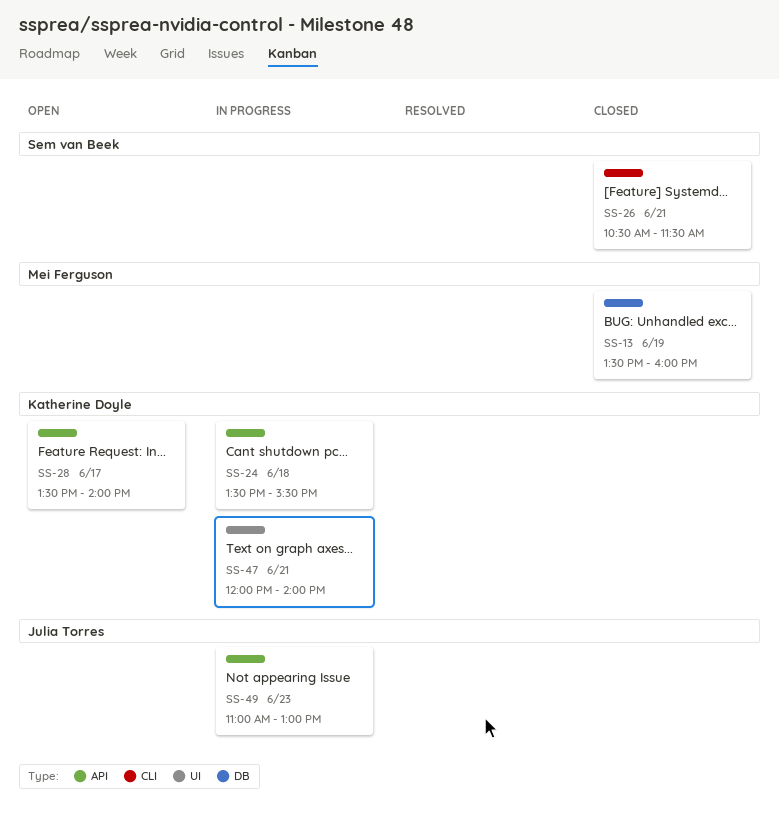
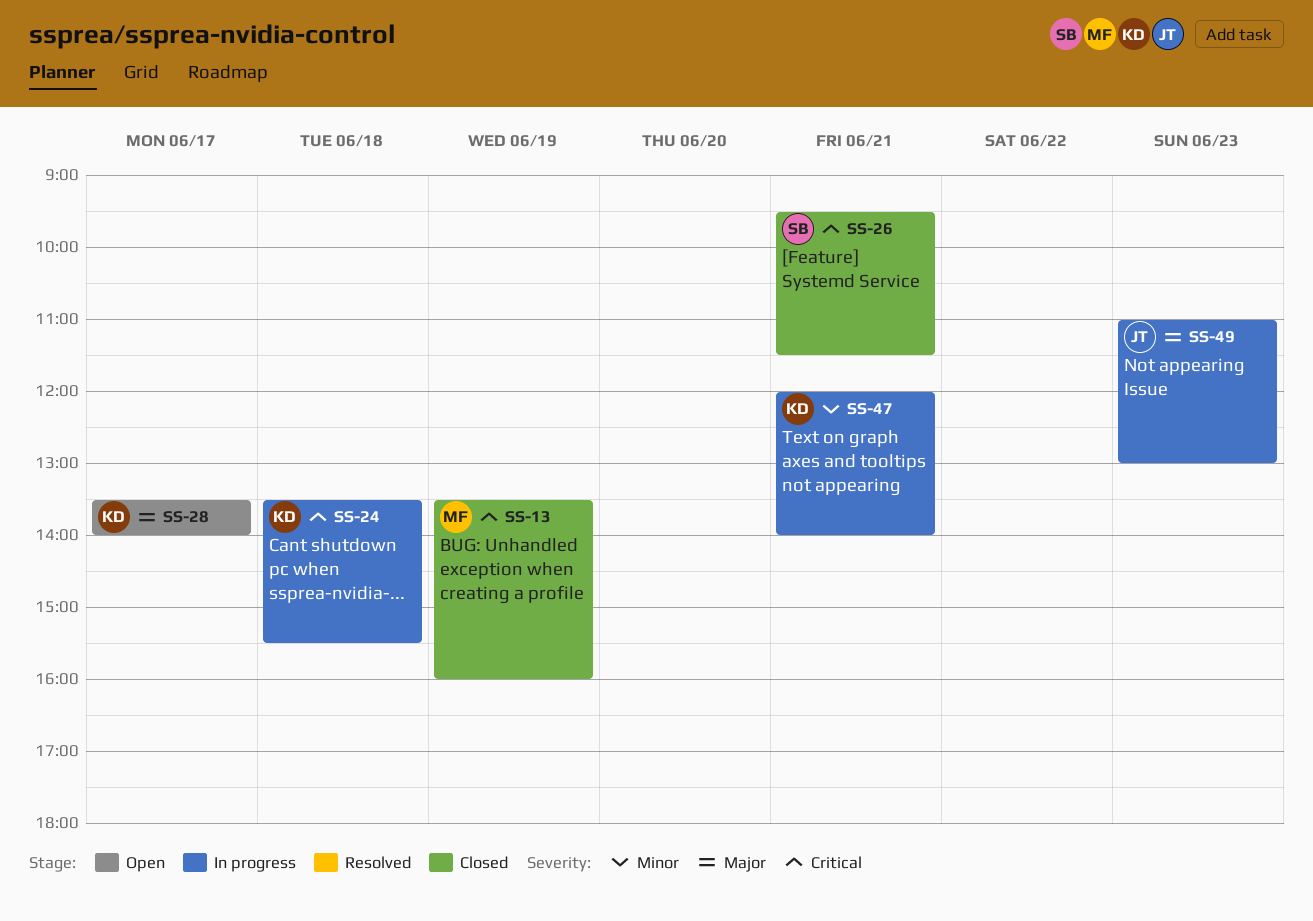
SS-26, begins: 10:30 -> 09:30

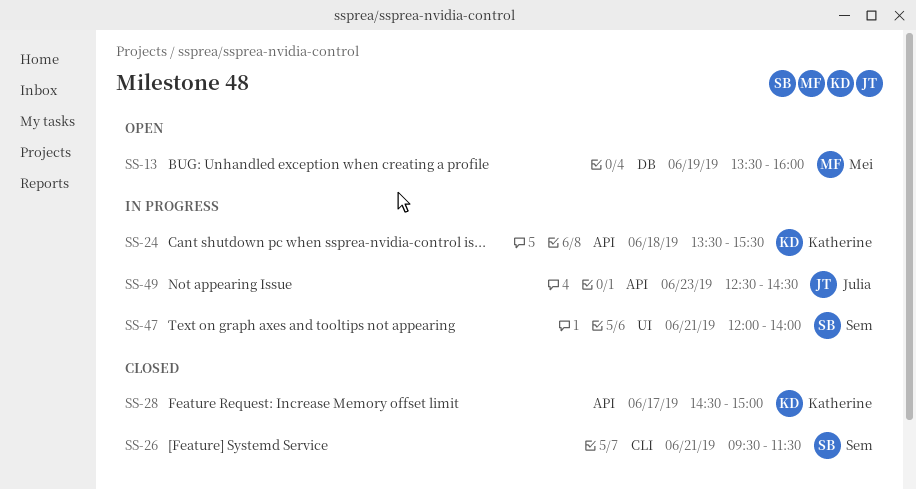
SS-13, status: Closed -> Open
SS-28, status: Open -> Closed
SS-28, begins: 13:30 -> 14:30
SS-28, ends: 14:00 -> 15:00
SS-47, owner: Katherine -> Sem
SS-49, begins: 11:00 -> 12:30
SS-49, ends: 13:00 -> 14:30

